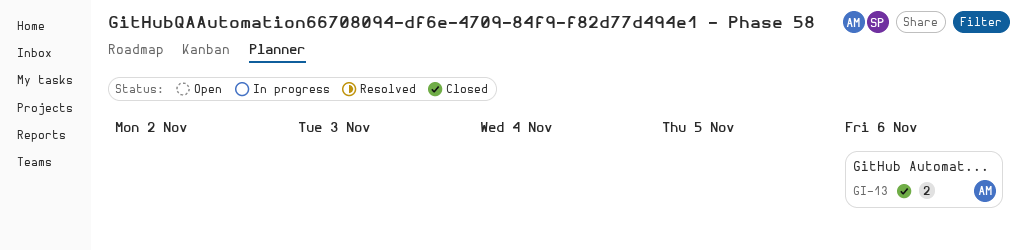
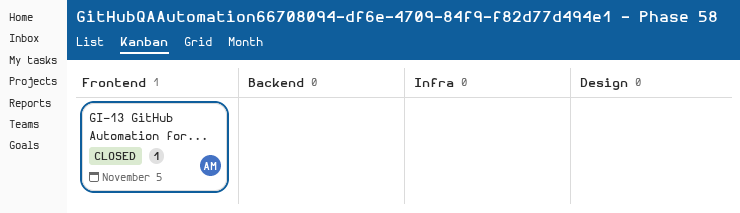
GI-13, estimate: 2 -> 1
GI-13, due: Nov 6 -> Nov 5

